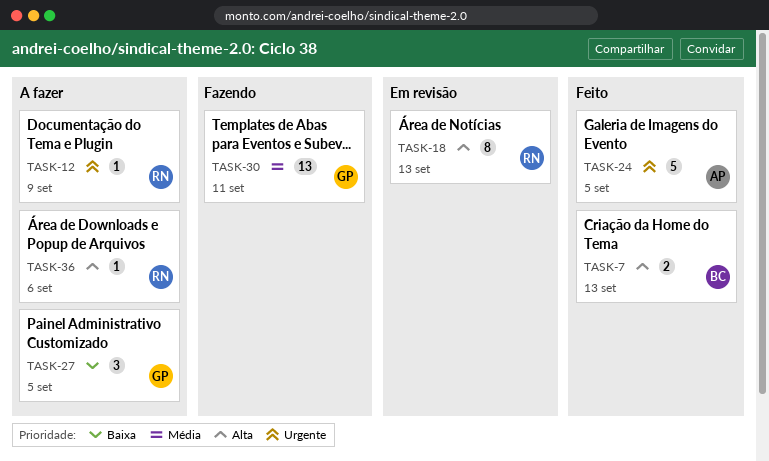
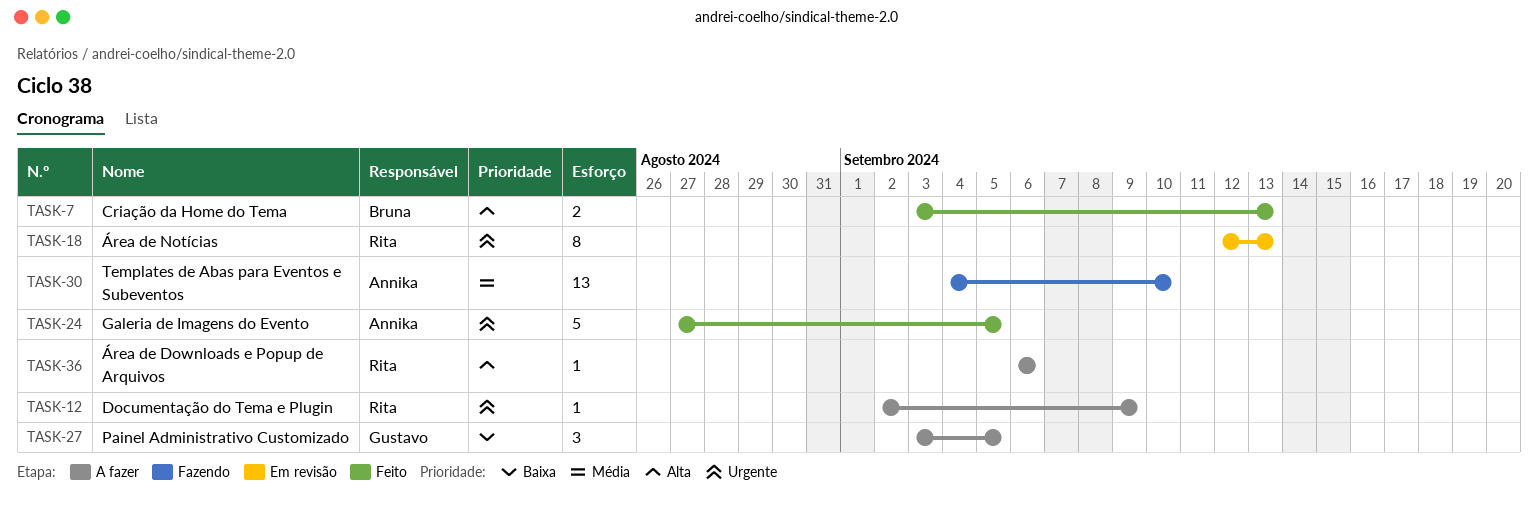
TASK-18, priority: Alta -> Urgente
TASK-30, owner: Gustavo -> Annika
TASK-30, due: Sep 11 -> Sep 10

